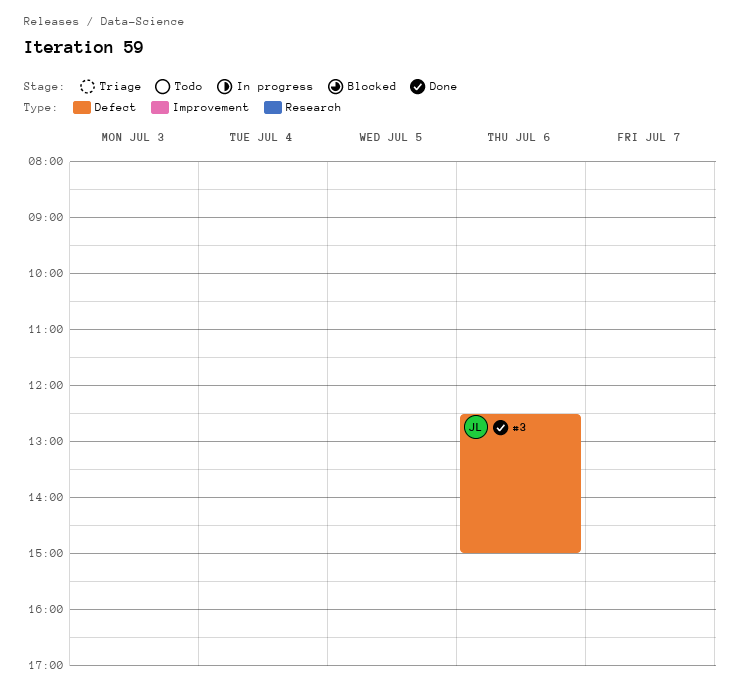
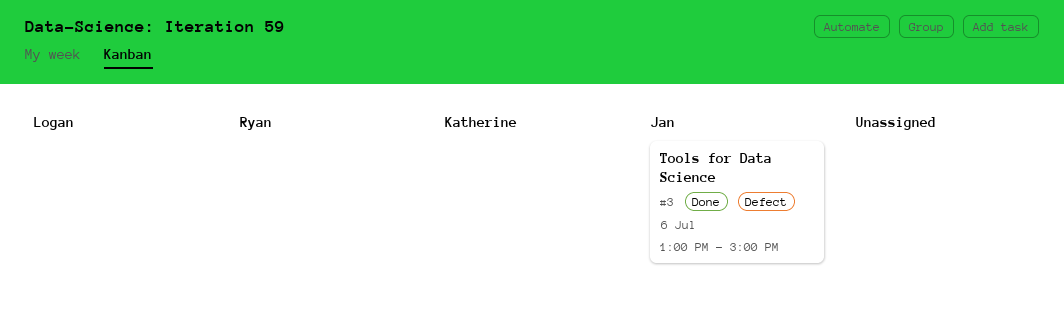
#3, begins: 12:30 -> 13:00

